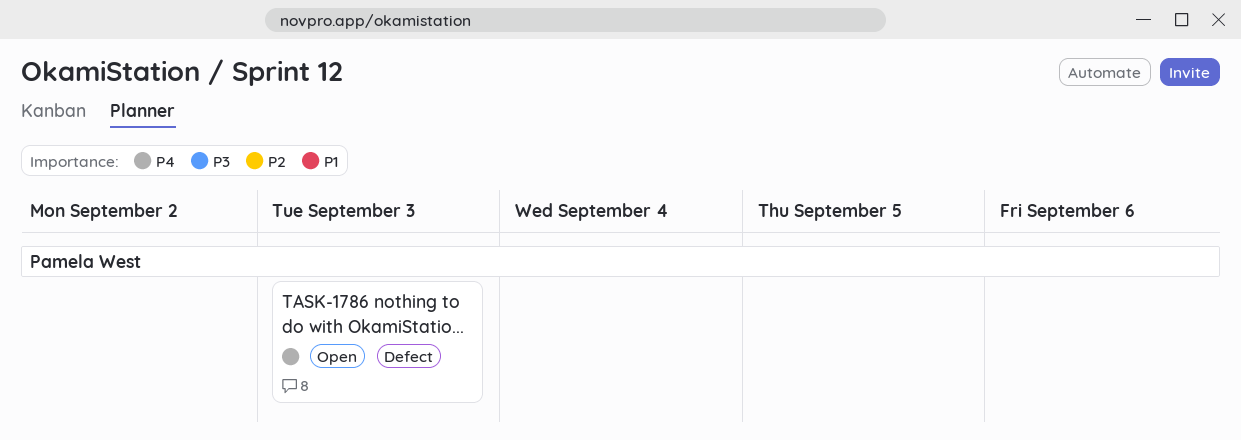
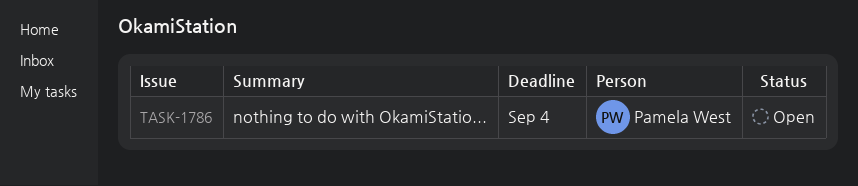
TASK-1786, due: Sep 3 -> Sep 4

